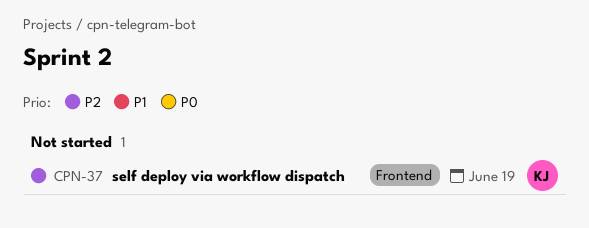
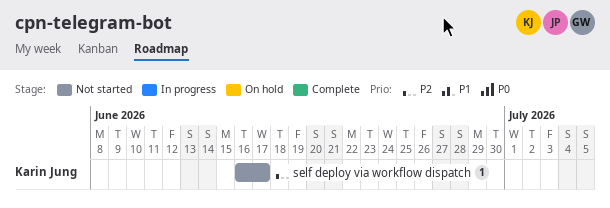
self deploy via workflow dispatch, due: Jun 19 -> Jun 17

